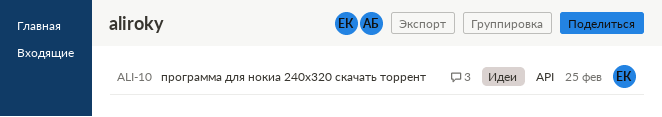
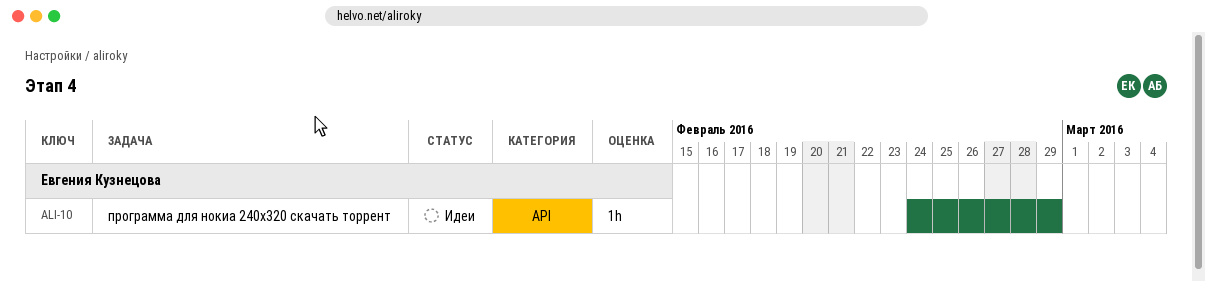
ALI-10, due: Feb 25 -> Feb 29

